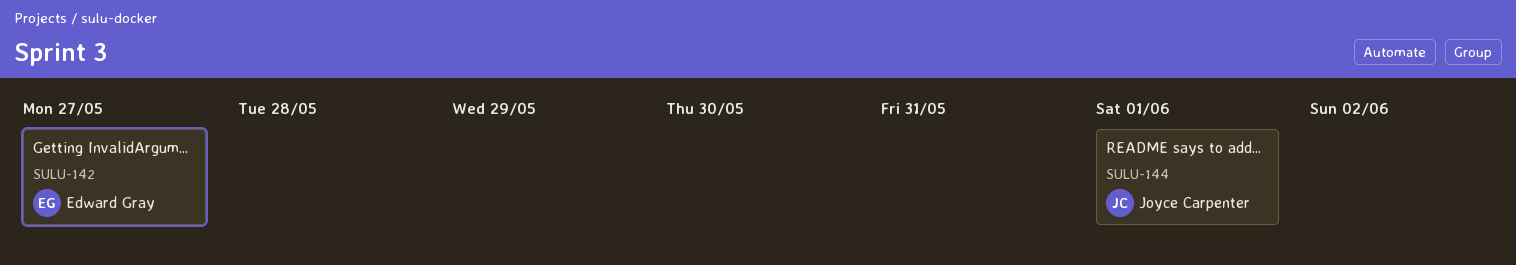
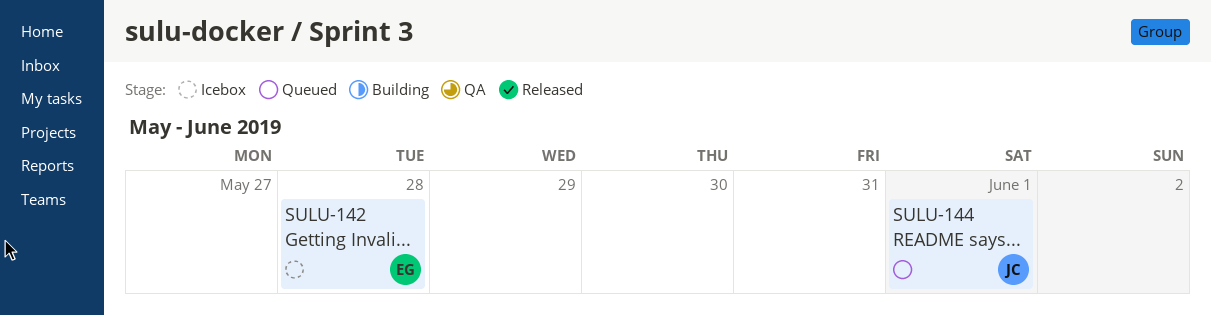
SULU-142, due: May 27 -> May 28

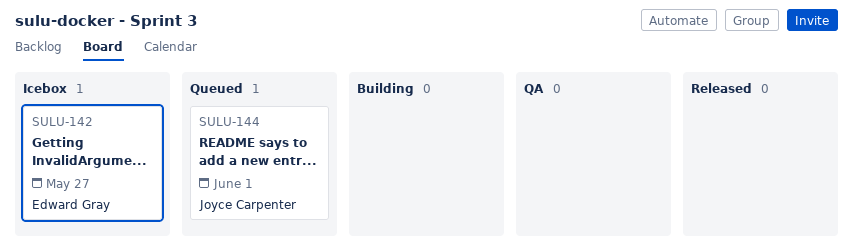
SULU-142, due: May 28 -> May 27

